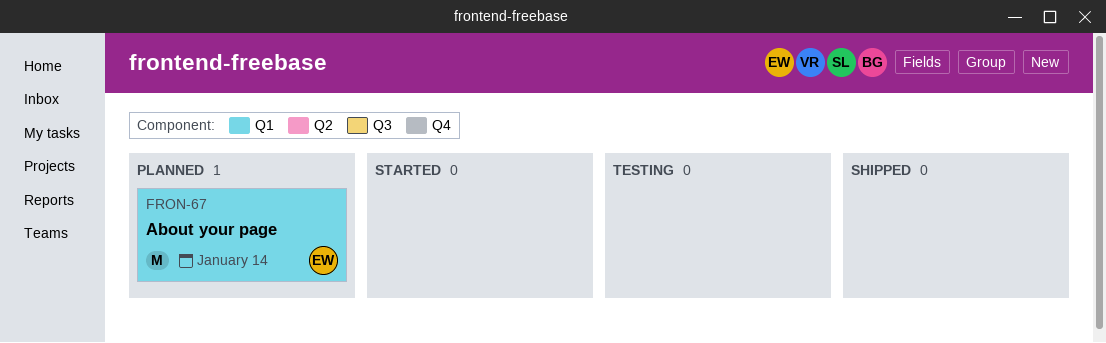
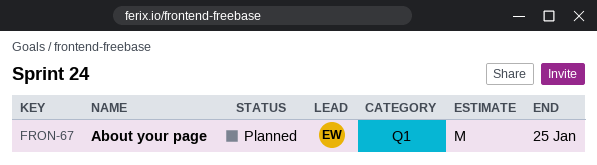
FRON-67, due: Jan 14 -> Jan 25

